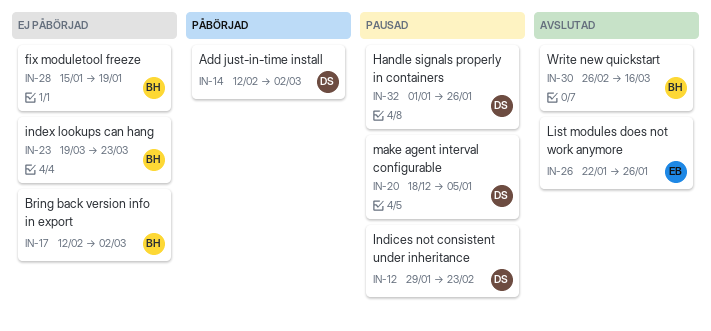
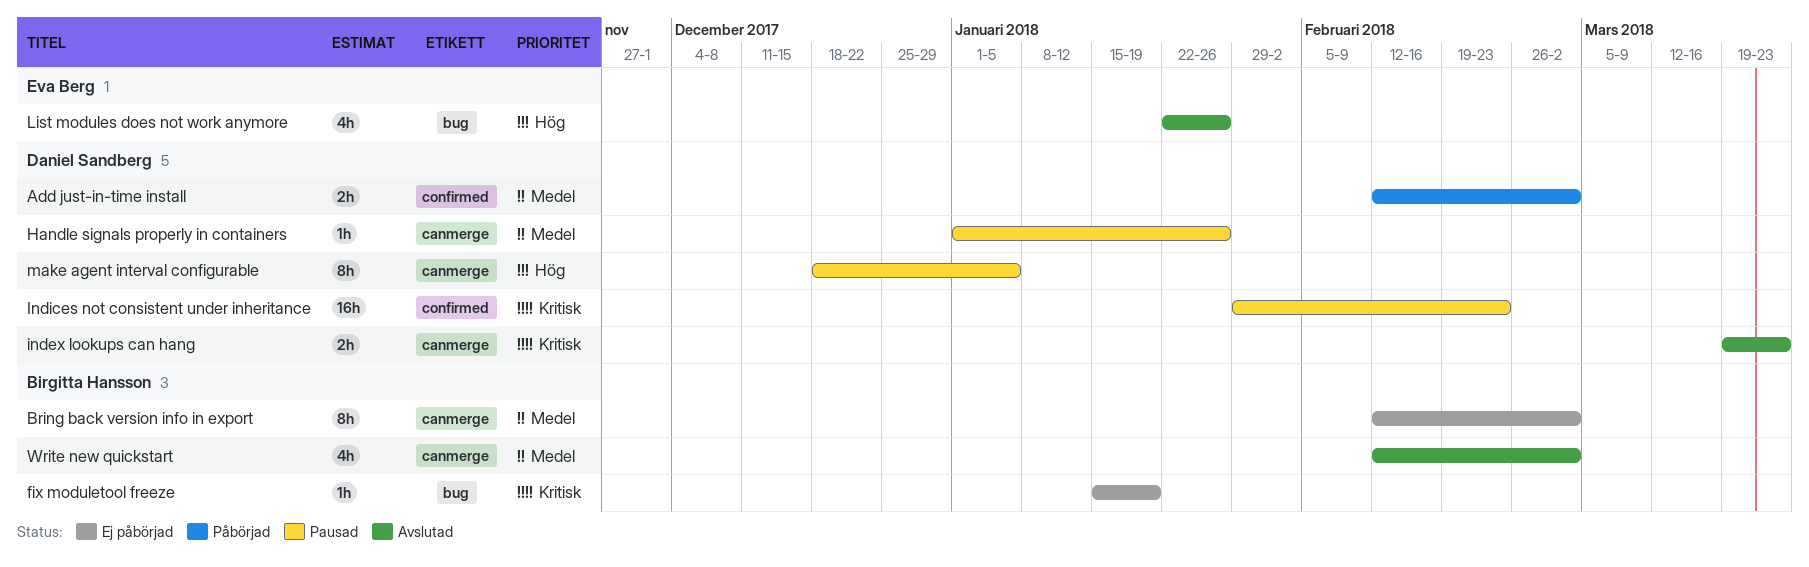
index lookups can hang, status: Ej påbörjad -> Avslutad
index lookups can hang, owner: Birgitta Hansson -> Daniel Sandberg
Write new quickstart, start: Feb 26 -> Feb 12
Write new quickstart, due: Mar 16 -> Mar 2

